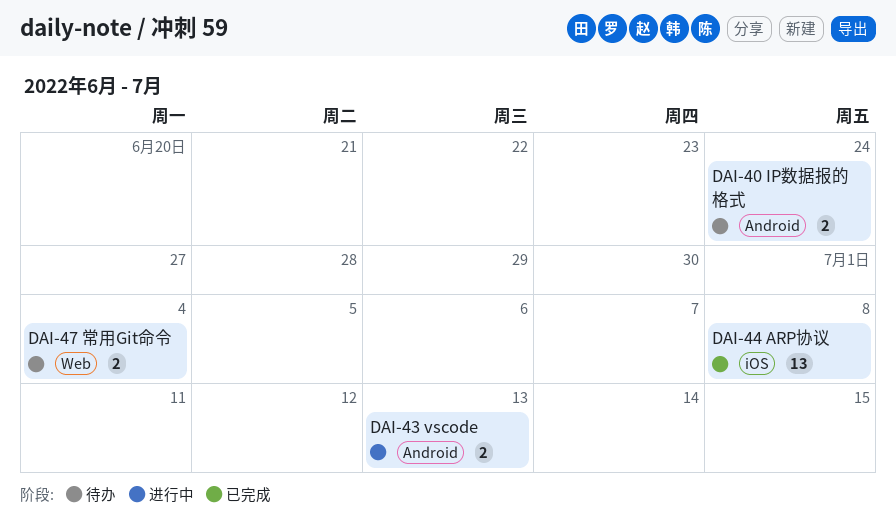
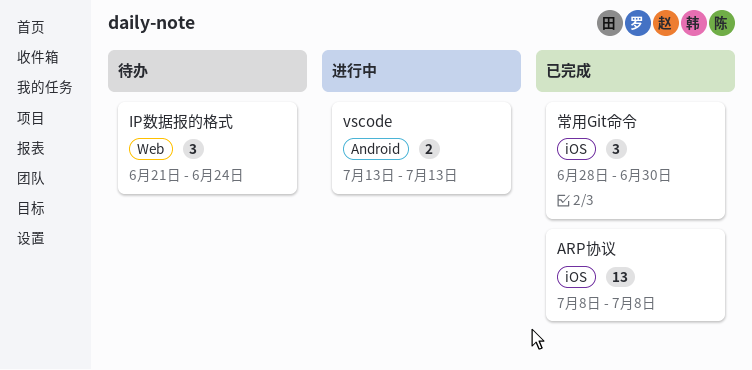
IP数据报的格式, label: Android -> Web
IP数据报的格式, estimate: 2 -> 3
常用Git命令, status: 待办 -> 已完成
常用Git命令, label: Web -> iOS
常用Git命令, estimate: 2 -> 3
常用Git命令, due: Jul 4 -> Jun 30

